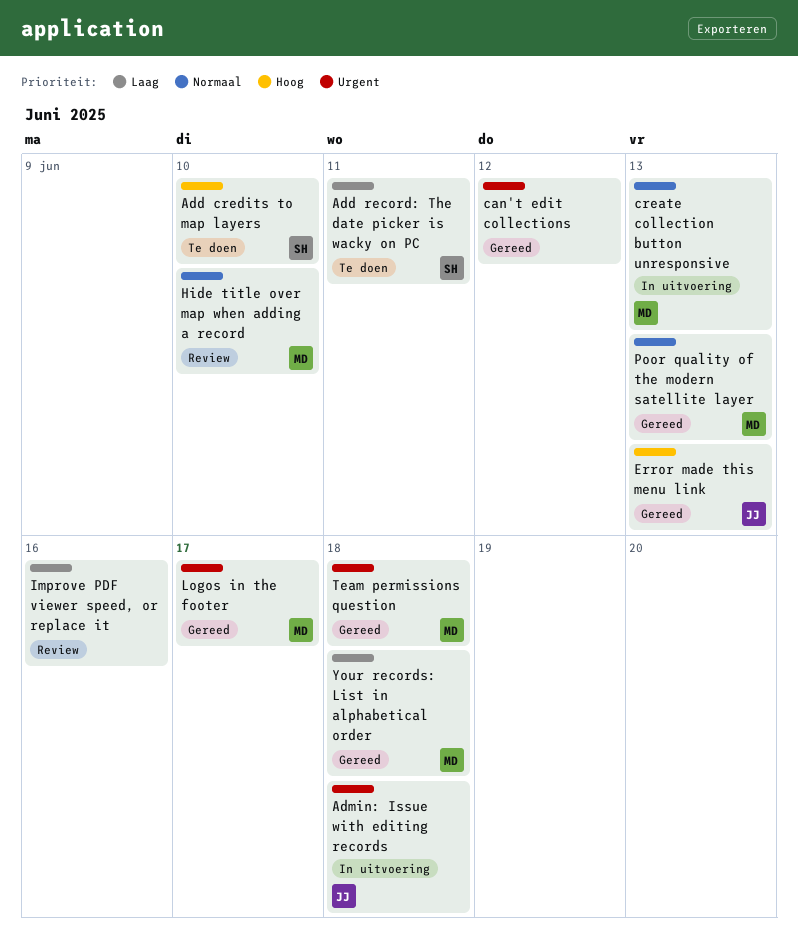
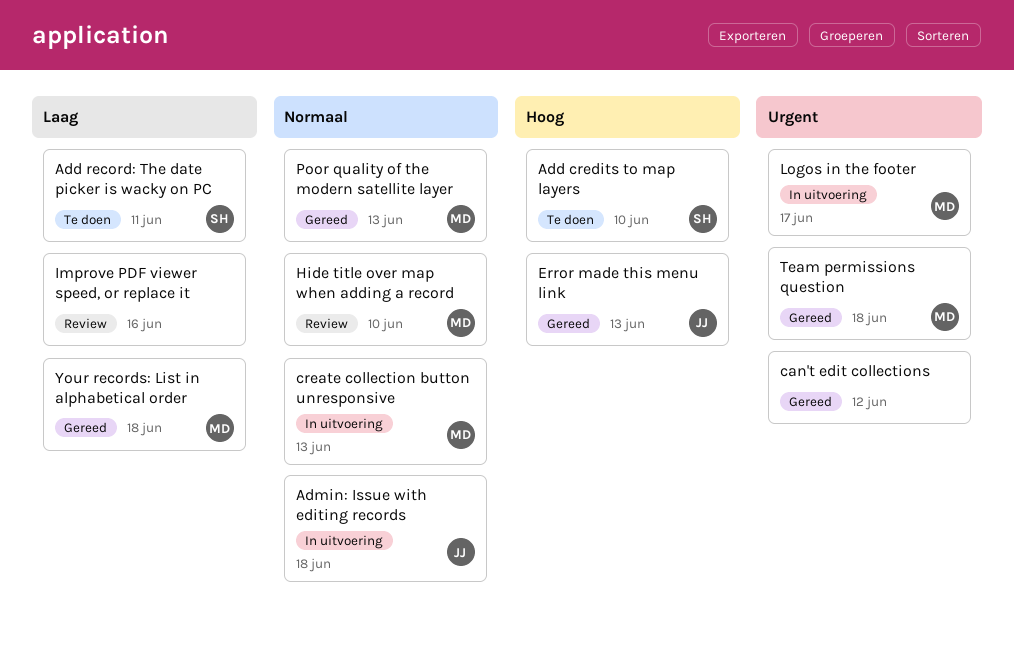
Admin: Issue with editing records, priority: Urgent -> Normaal
Logos in the footer, status: Gereed -> In uitvoering

